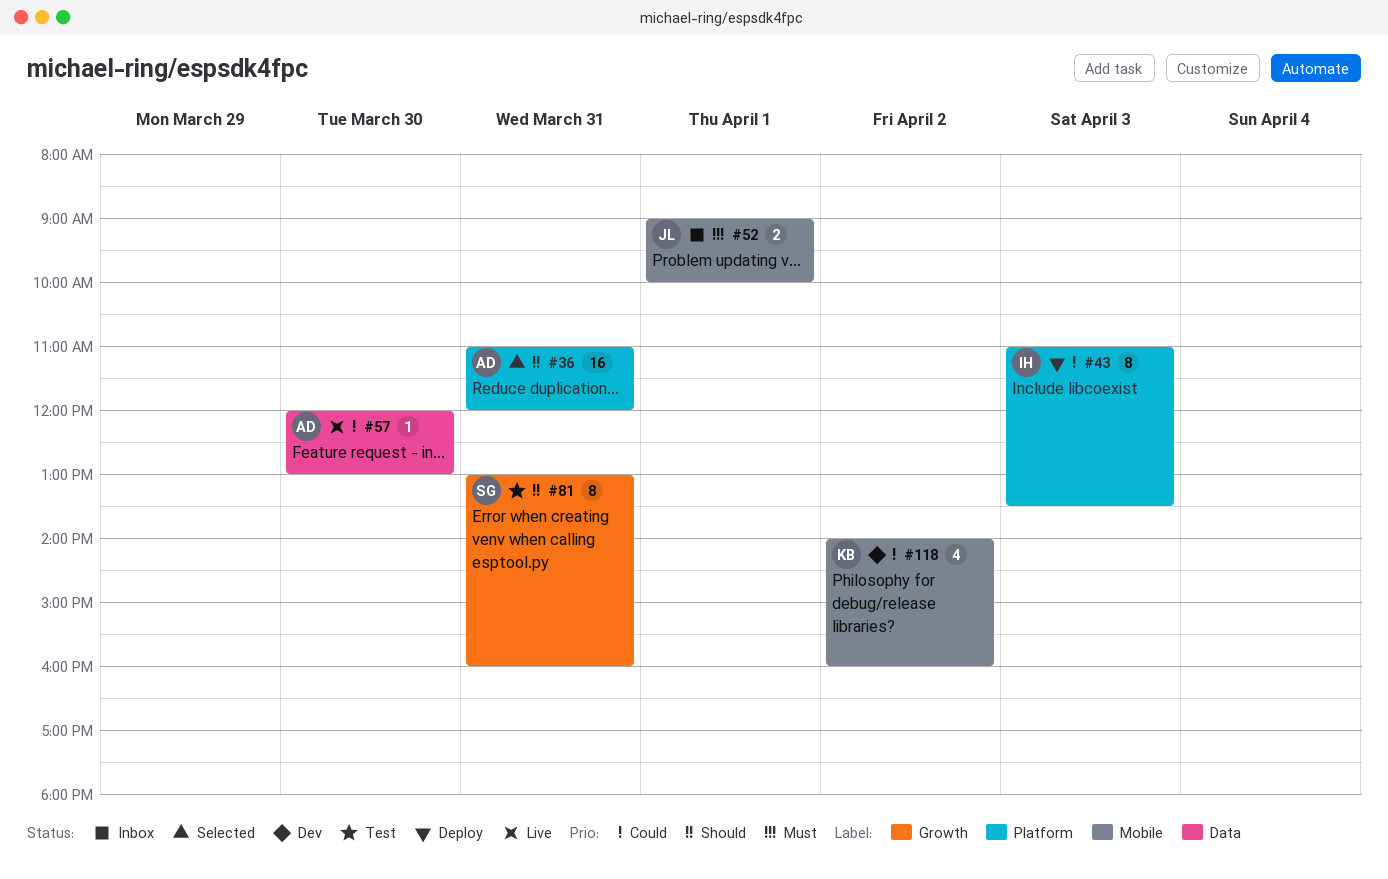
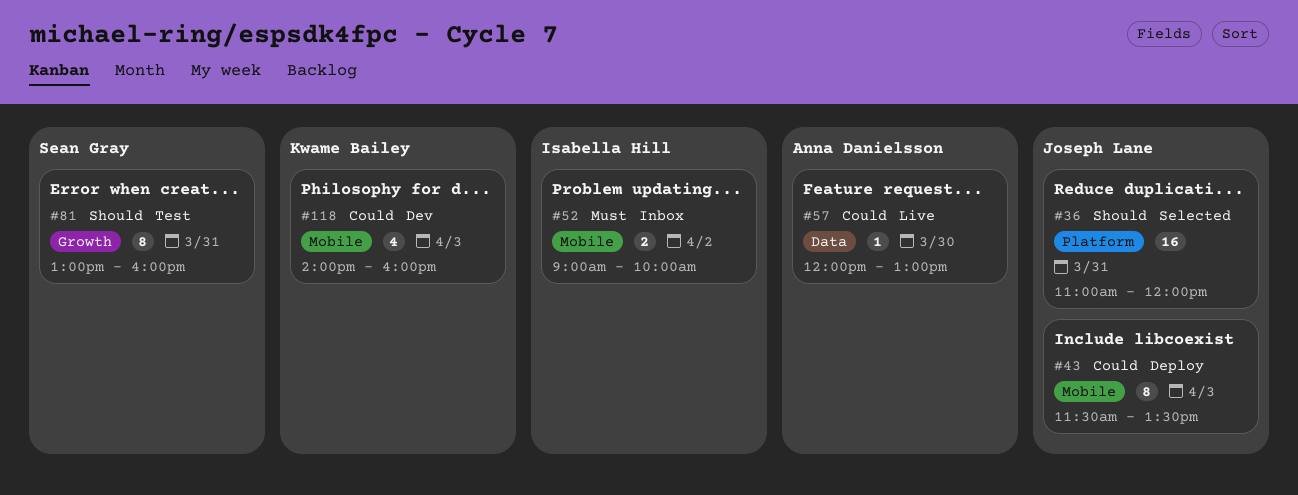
#36, owner: Anna Danielsson -> Joseph Lane
#43, owner: Isabella Hill -> Joseph Lane
#43, label: Platform -> Mobile
#43, begins: 11:00 -> 11:30
#52, owner: Joseph Lane -> Isabella Hill
#52, day: Apr 1 -> Apr 2
#118, day: Apr 2 -> Apr 3

